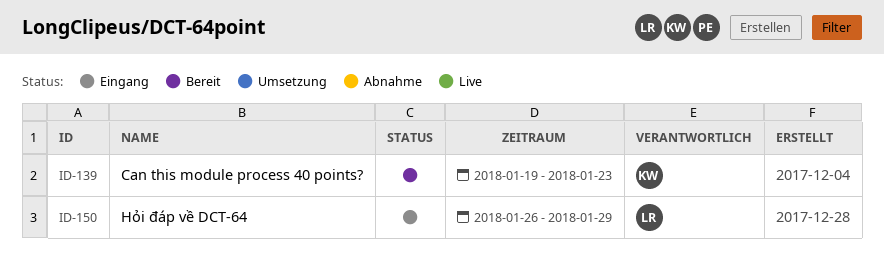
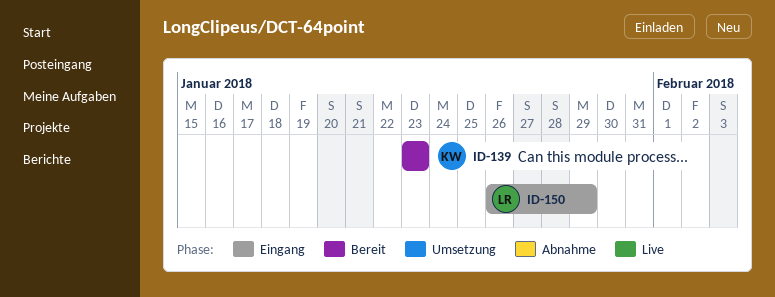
ID-139, start: Jan 19 -> Jan 23

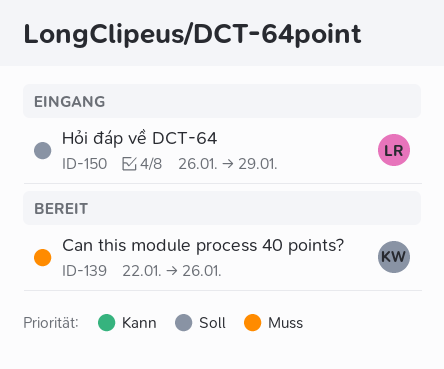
ID-139, start: Jan 23 -> Jan 22
ID-139, due: Jan 23 -> Jan 26

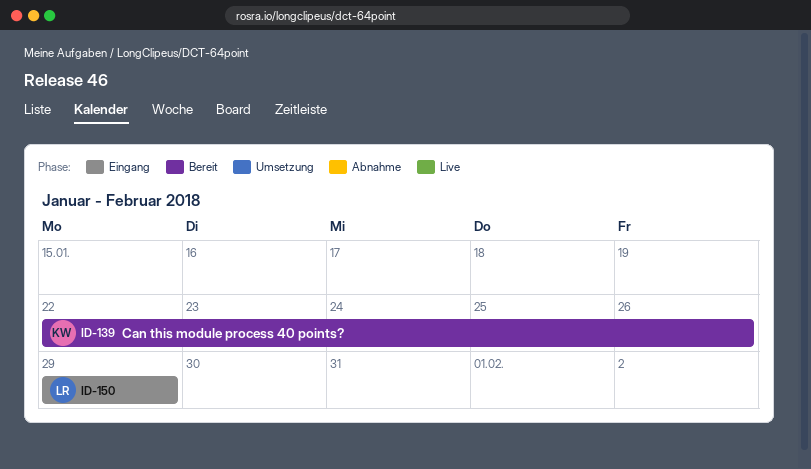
ID-150, start: Jan 26 -> Jan 29

